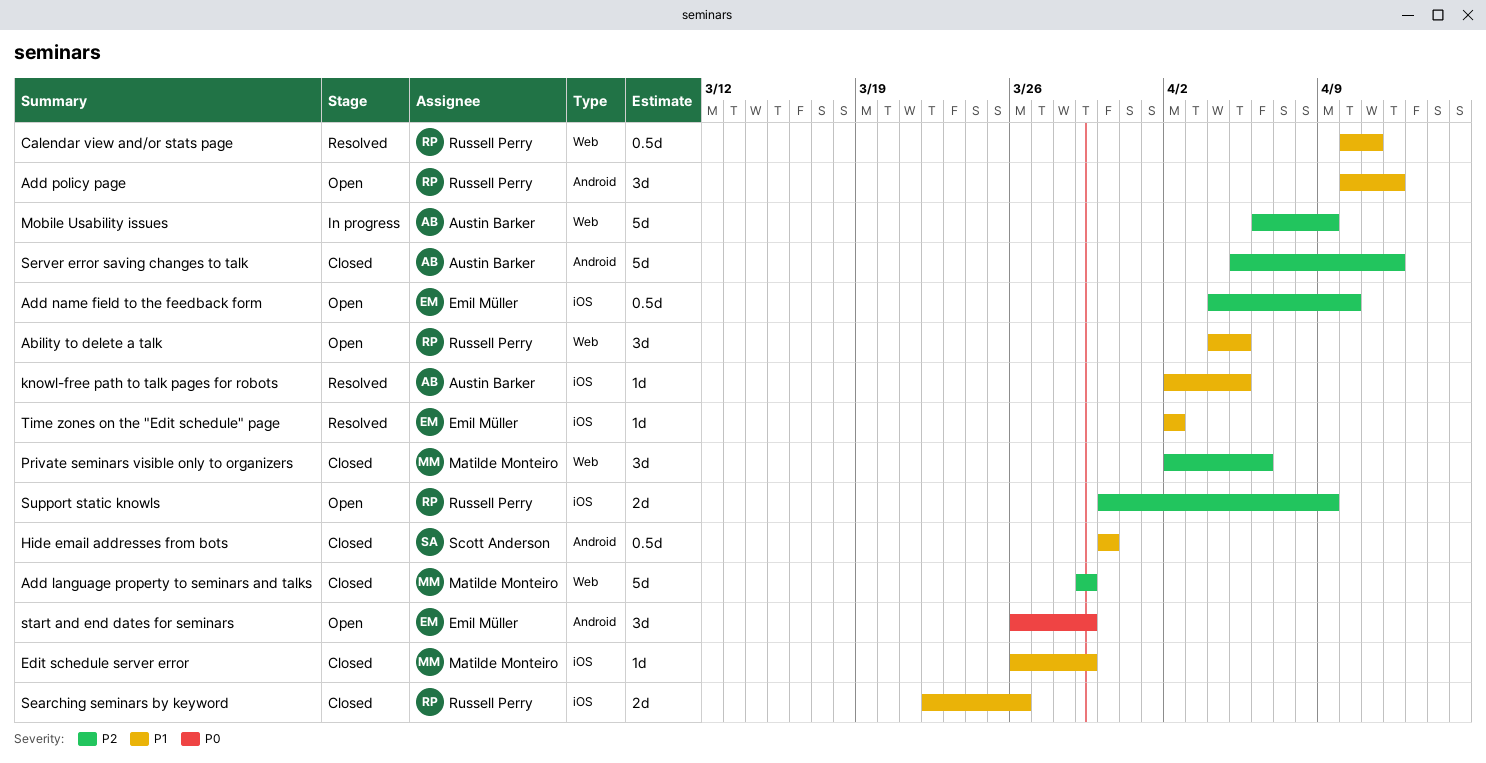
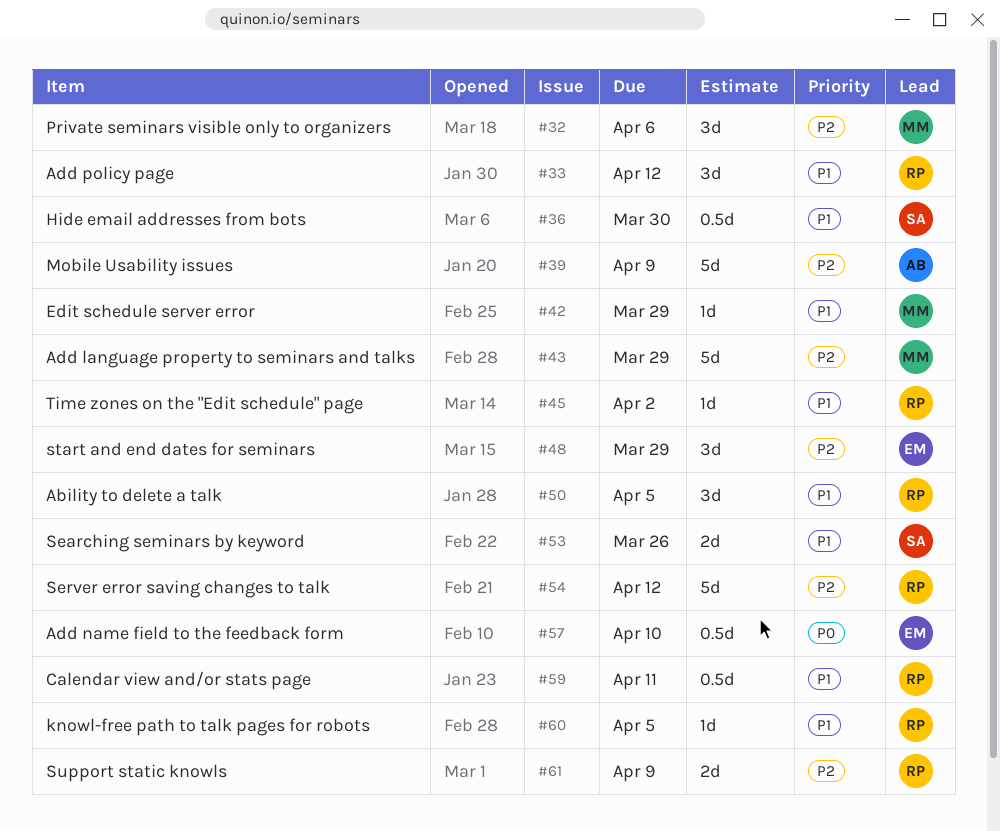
Add name field to the feedback form, priority: P2 -> P0
knowl-free path to talk pages for robots, owner: Austin Barker -> Russell Perry
Searching seminars by keyword, owner: Russell Perry -> Scott Anderson
Server error saving changes to talk, owner: Austin Barker -> Russell Perry
start and end dates for seminars, priority: P0 -> P2
Time zones on the "Edit schedule" page, owner: Emil Müller -> Russell Perry

